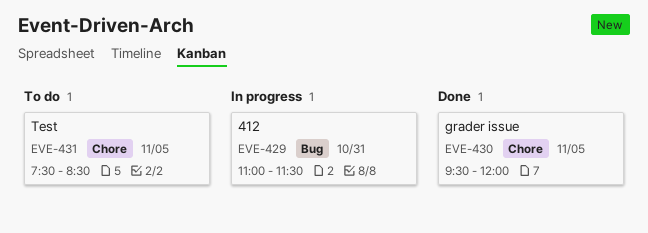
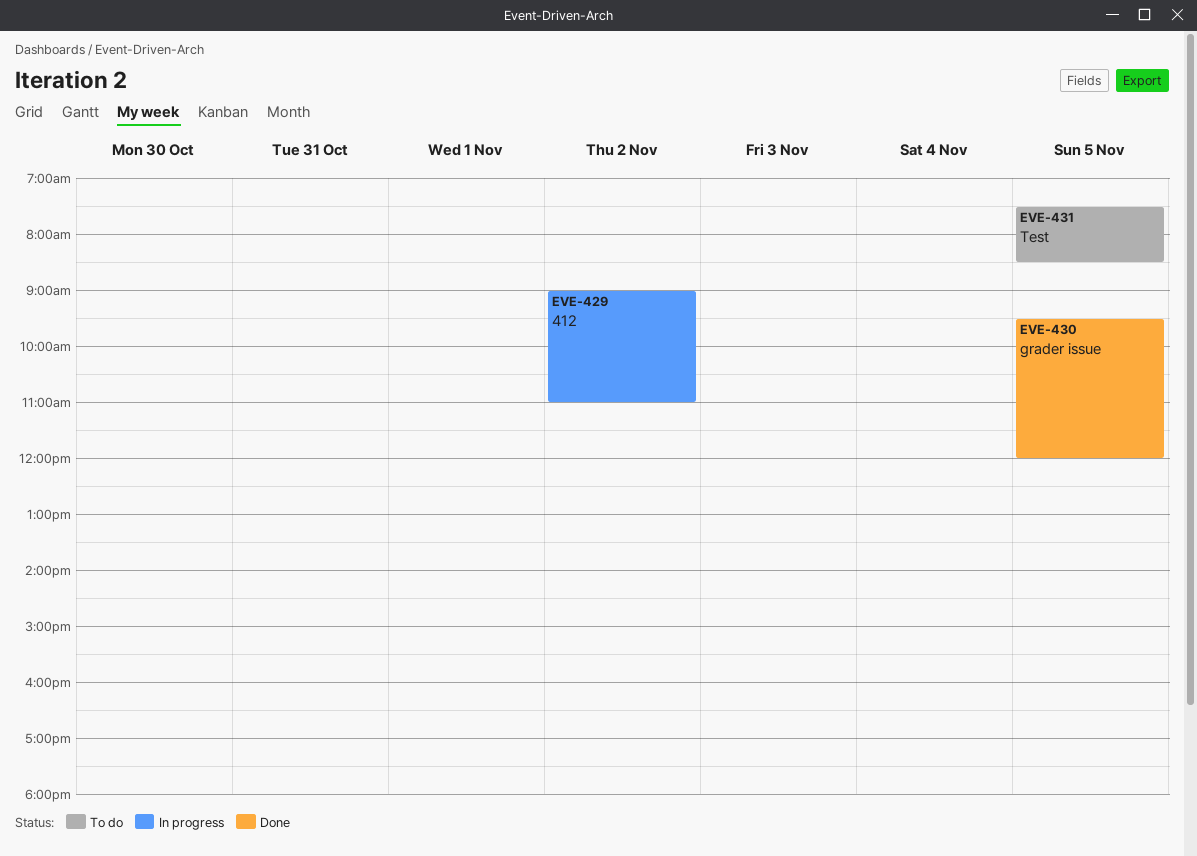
EVE-429, day: Oct 31 -> Nov 2
EVE-429, begins: 11:00 -> 09:00
EVE-429, ends: 11:30 -> 11:00

